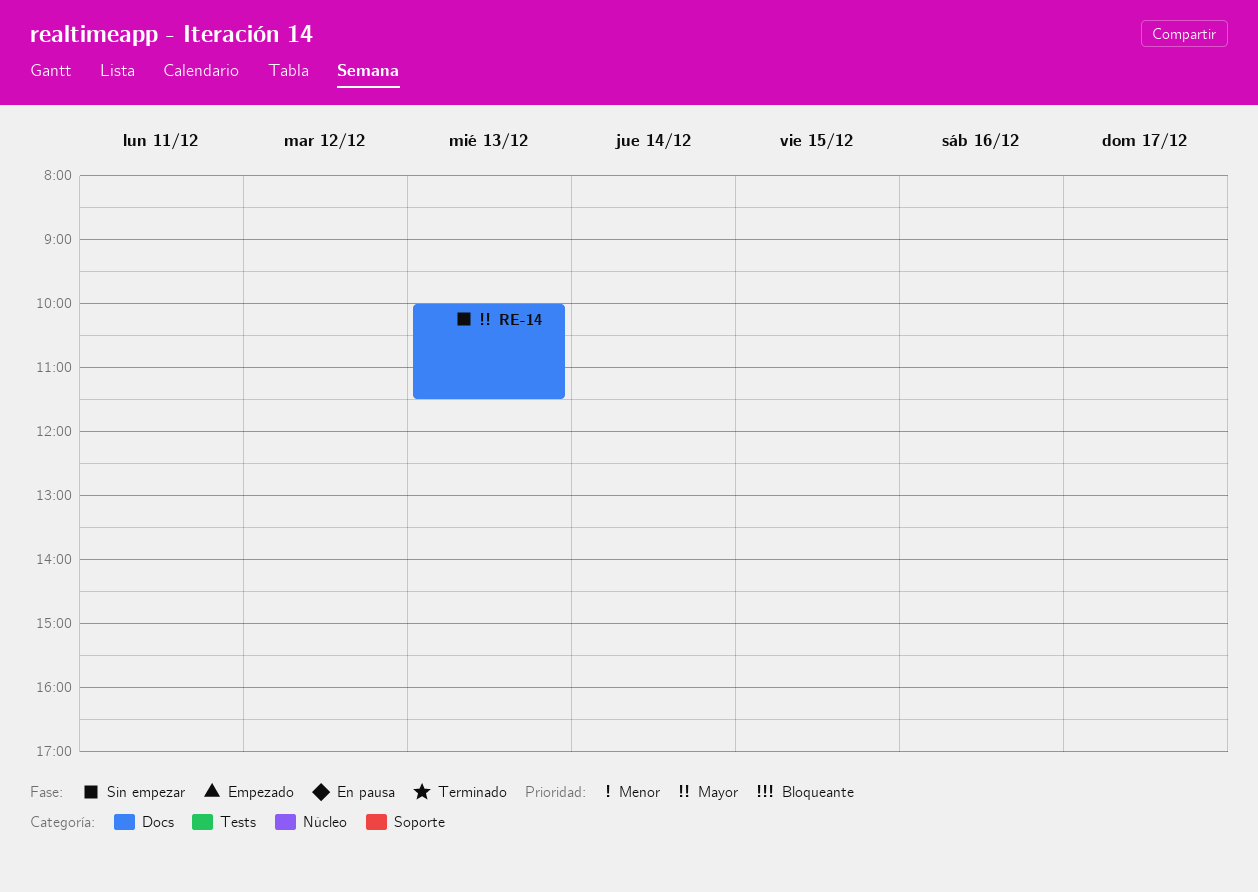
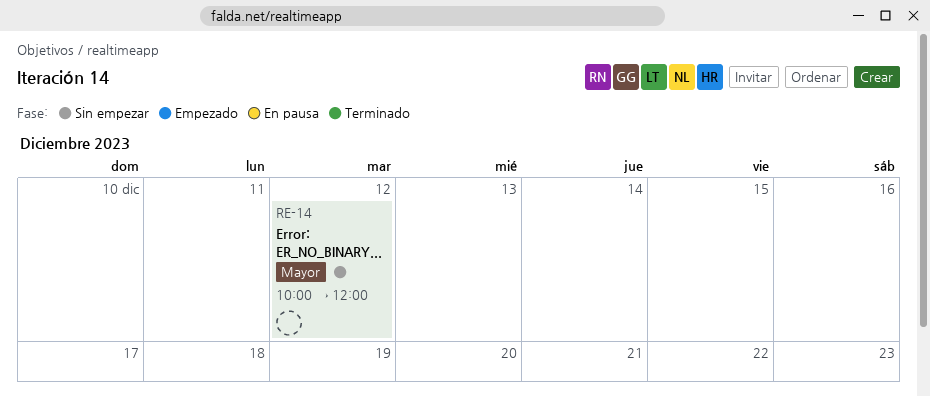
RE-14, day: Dec 13 -> Dec 12
RE-14, ends: 11:30 -> 12:00

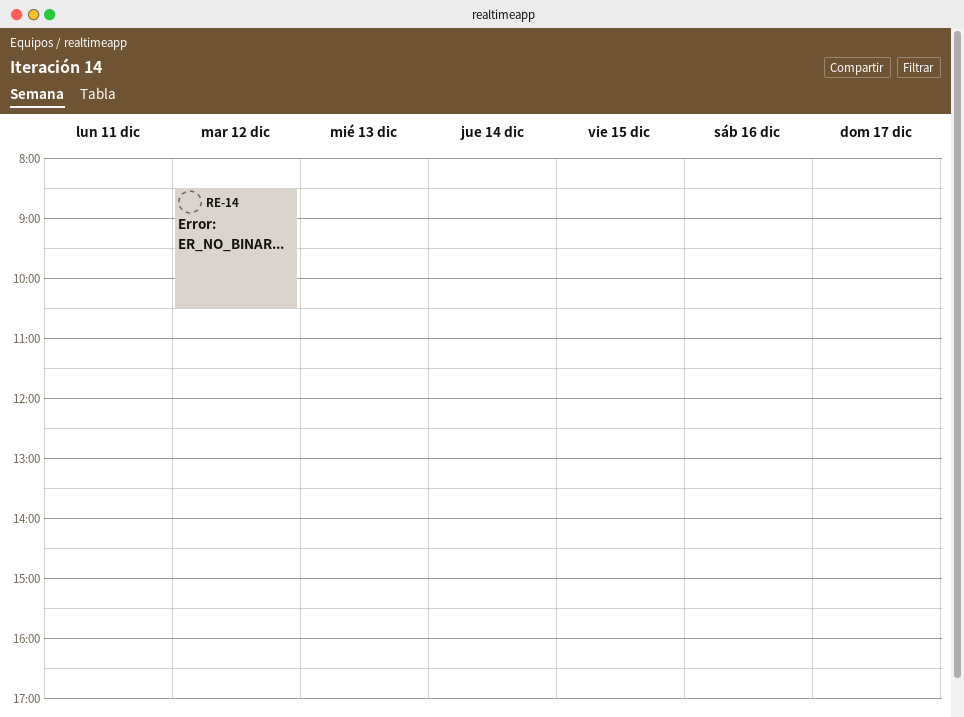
RE-14, begins: 10:00 -> 08:30
RE-14, ends: 12:00 -> 10:30

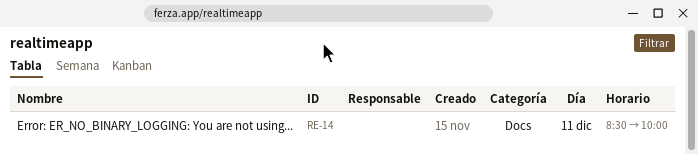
RE-14, day: Dec 12 -> Dec 11
RE-14, ends: 10:30 -> 10:00

